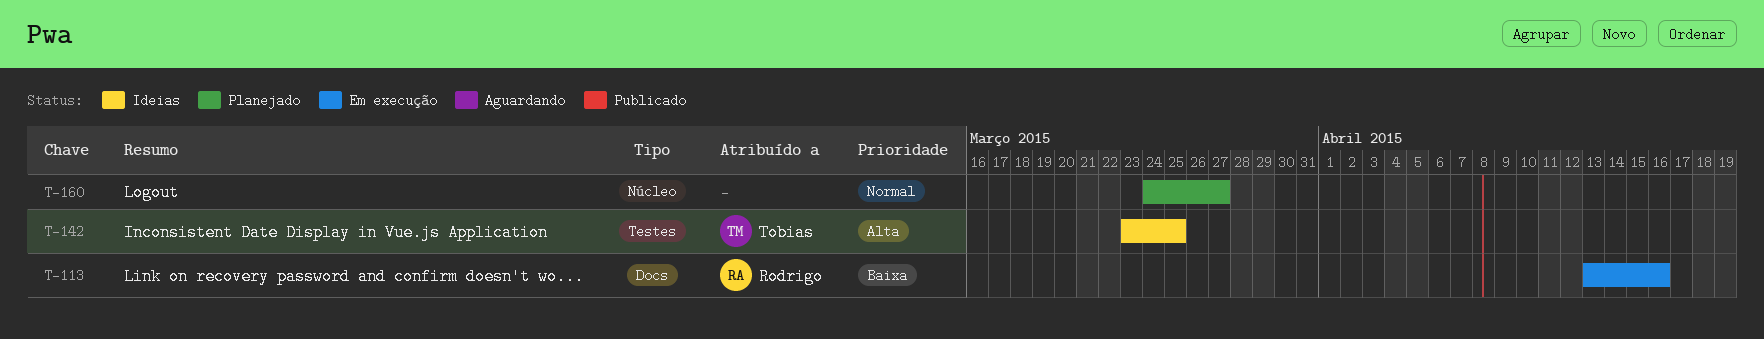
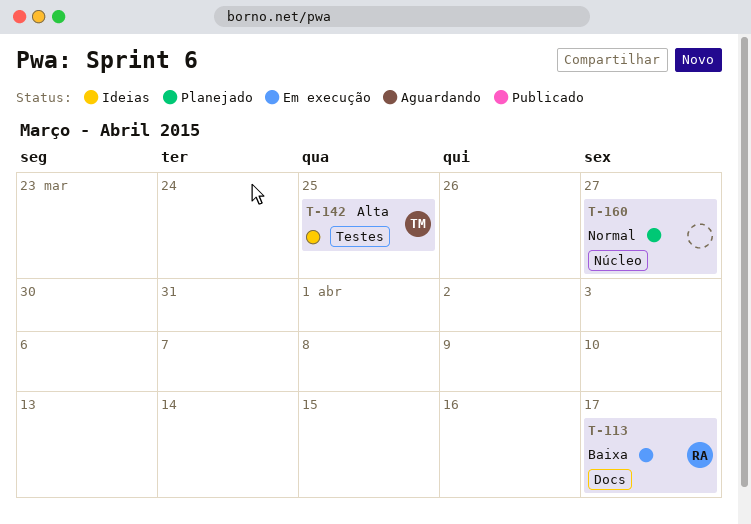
T-113, due: Apr 16 -> Apr 17

